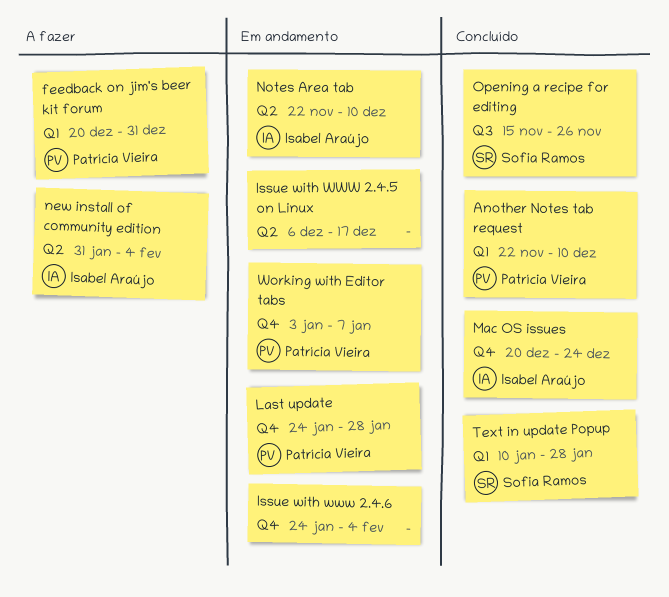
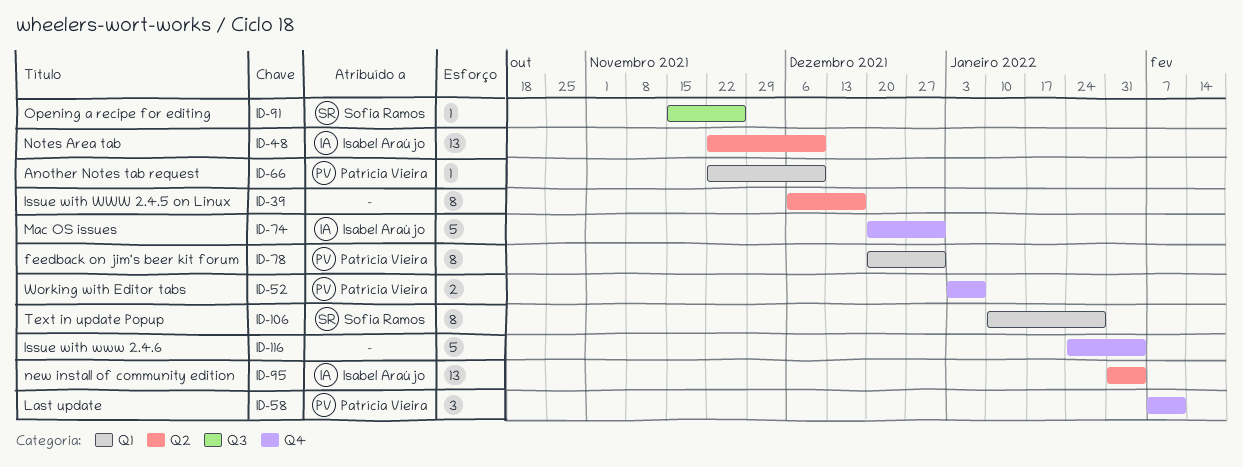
Last update, start: Jan 24 -> Feb 7
Last update, due: Jan 28 -> Feb 11
Mac OS issues, due: Dec 24 -> Dec 31

